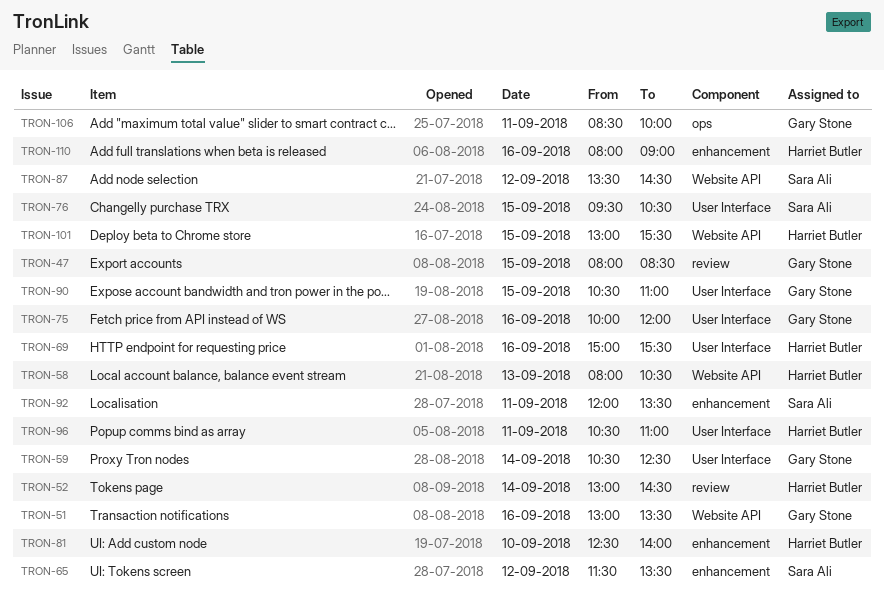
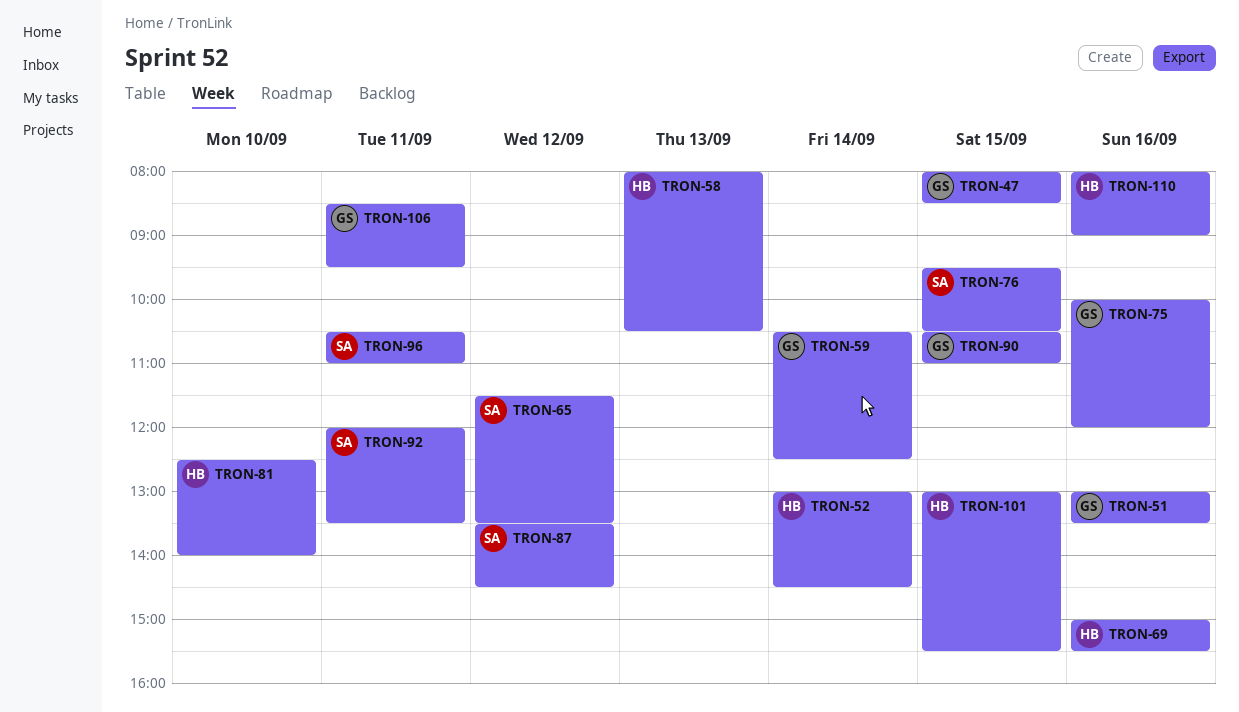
TRON-96, owner: Harriet Butler -> Sara Ali
TRON-106, ends: 10:00 -> 09:30

